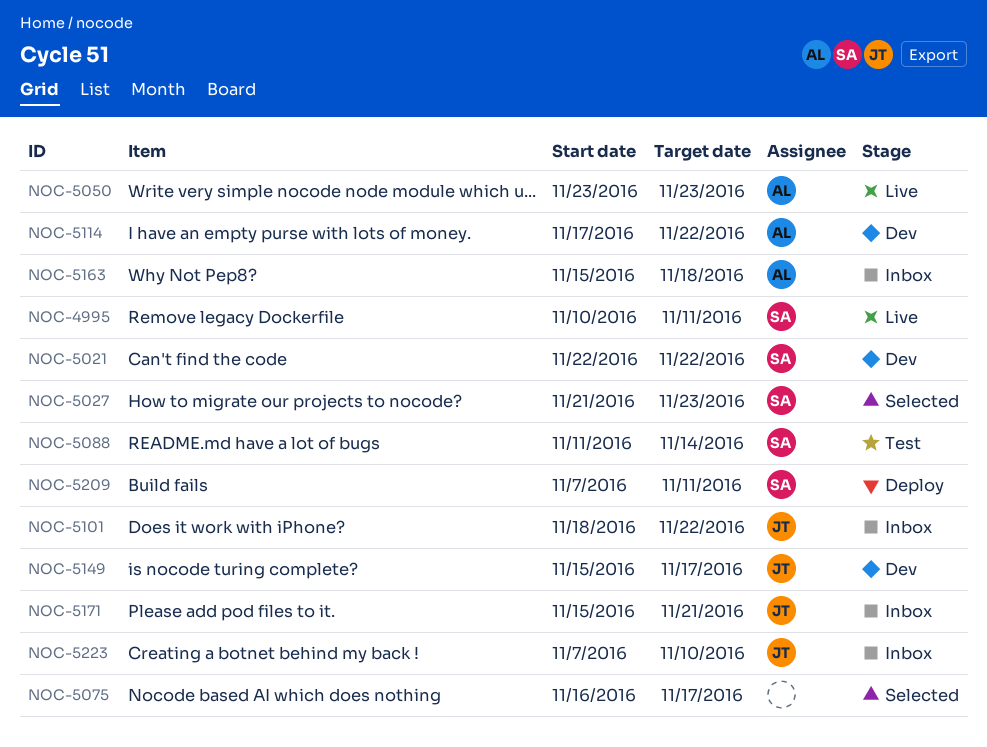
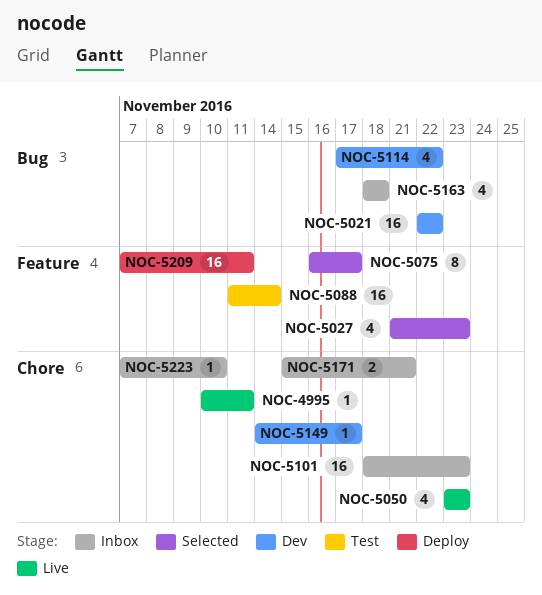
NOC-5101, due: Nov 22 -> Nov 23
NOC-5149, start: Nov 15 -> Nov 14
NOC-5163, start: Nov 15 -> Nov 18

